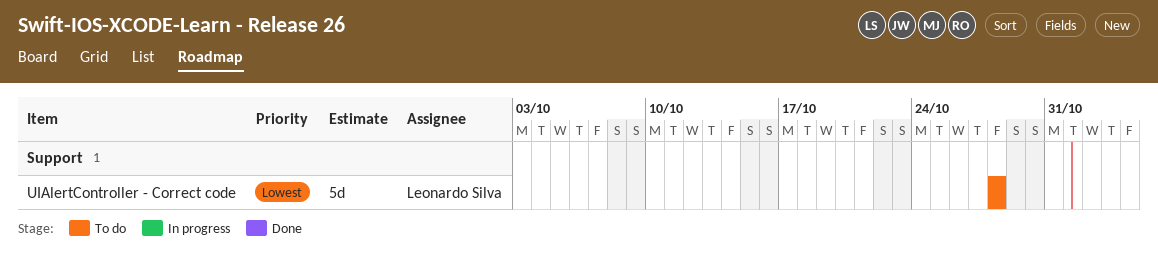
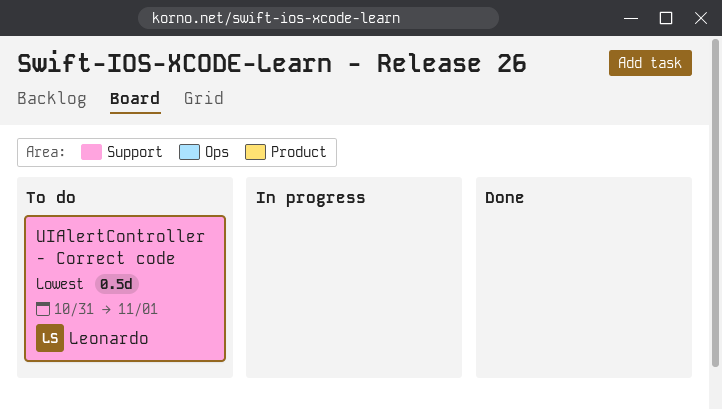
UIAlertController - Correct code, estimate: 5d -> 0.5d
UIAlertController - Correct code, start: Oct 28 -> Oct 31
UIAlertController - Correct code, due: Oct 28 -> Nov 1

